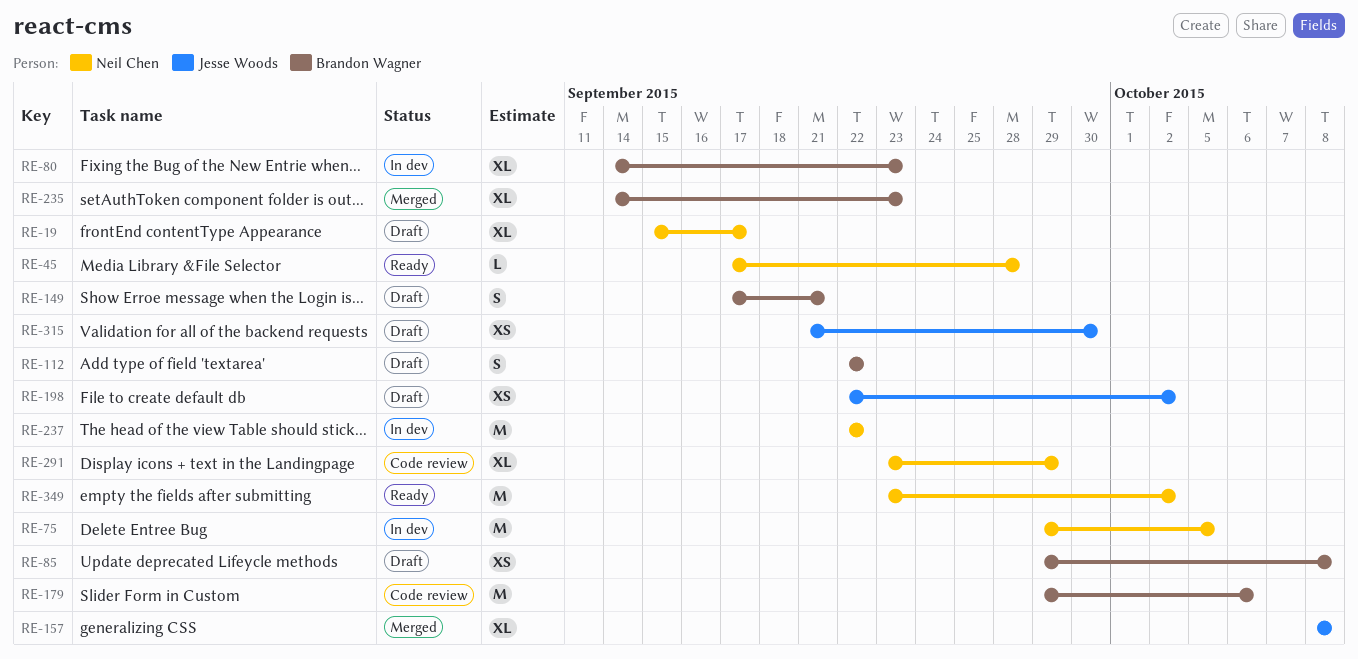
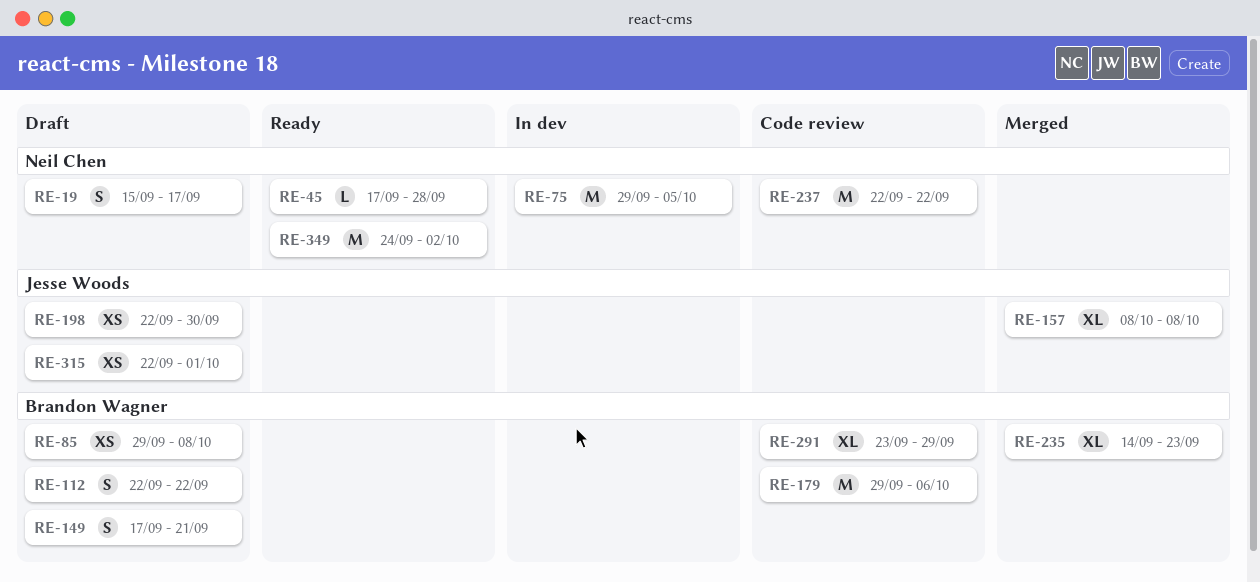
RE-19, estimate: XL -> S
RE-80: present -> none
RE-198, due: Oct 2 -> Sep 30
RE-237, status: In dev -> Code review
RE-291, owner: Neil Chen -> Brandon Wagner
RE-315, start: Sep 21 -> Sep 22
RE-315, due: Sep 30 -> Oct 1
RE-349, start: Sep 23 -> Sep 24

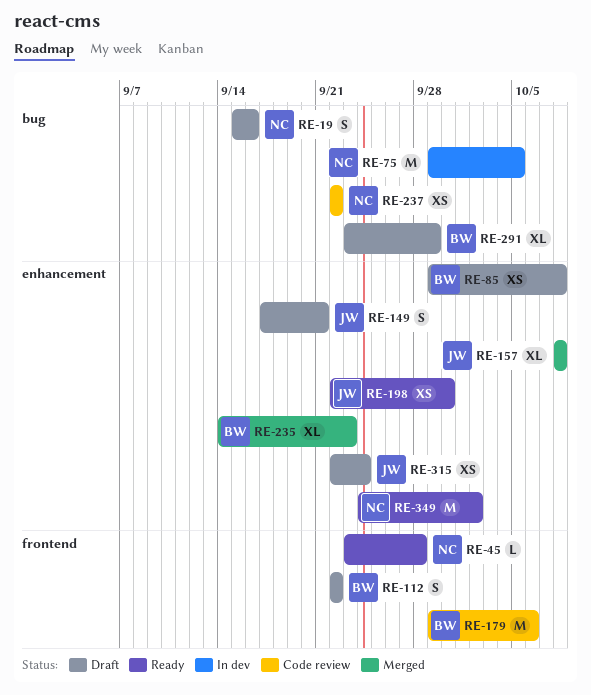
RE-19, due: Sep 17 -> Sep 16
RE-45, start: Sep 17 -> Sep 23
RE-149, owner: Brandon Wagner -> Jesse Woods
RE-198, status: Draft -> Ready
RE-237, estimate: M -> XS
RE-291, status: Code review -> Draft
RE-315, due: Oct 1 -> Sep 24

